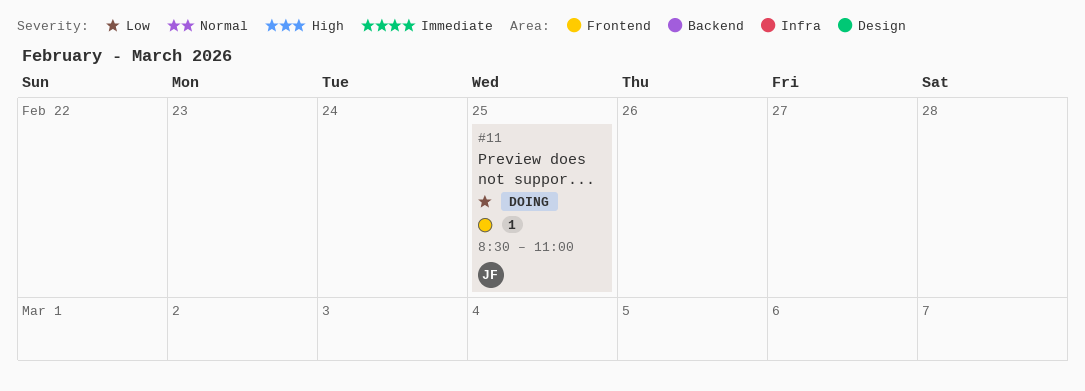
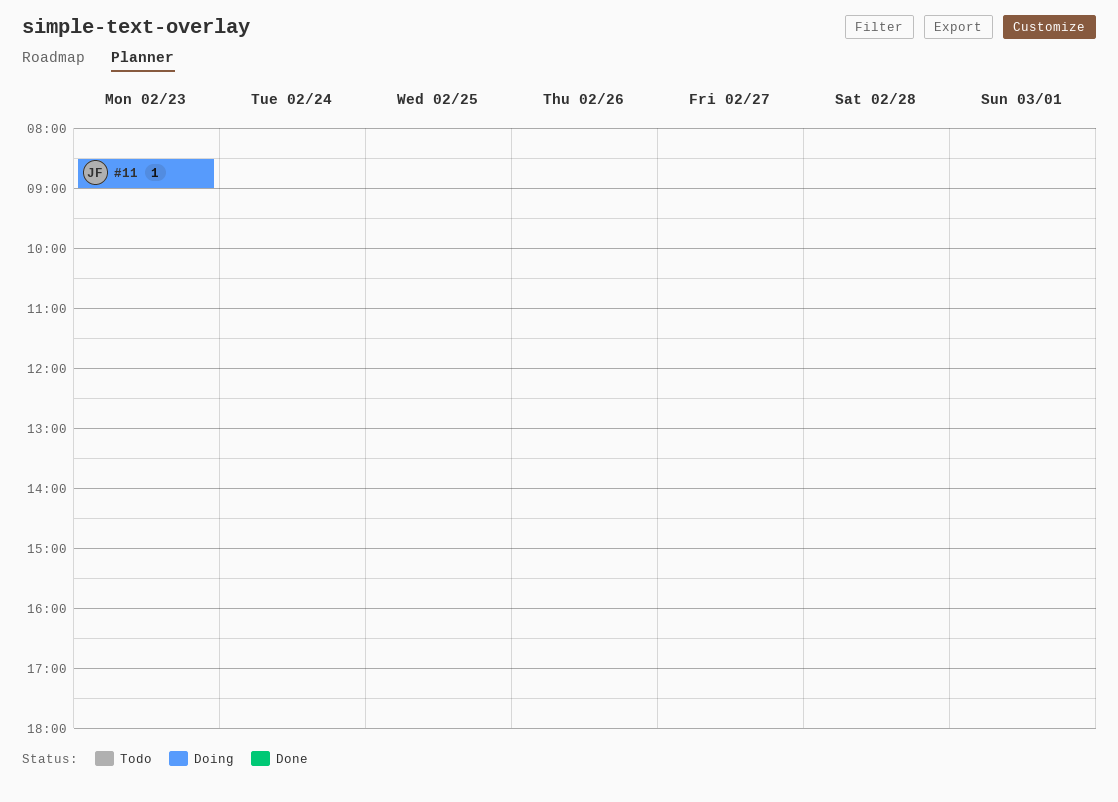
#11, day: Feb 25 -> Feb 23
#11, ends: 11:00 -> 09:00

